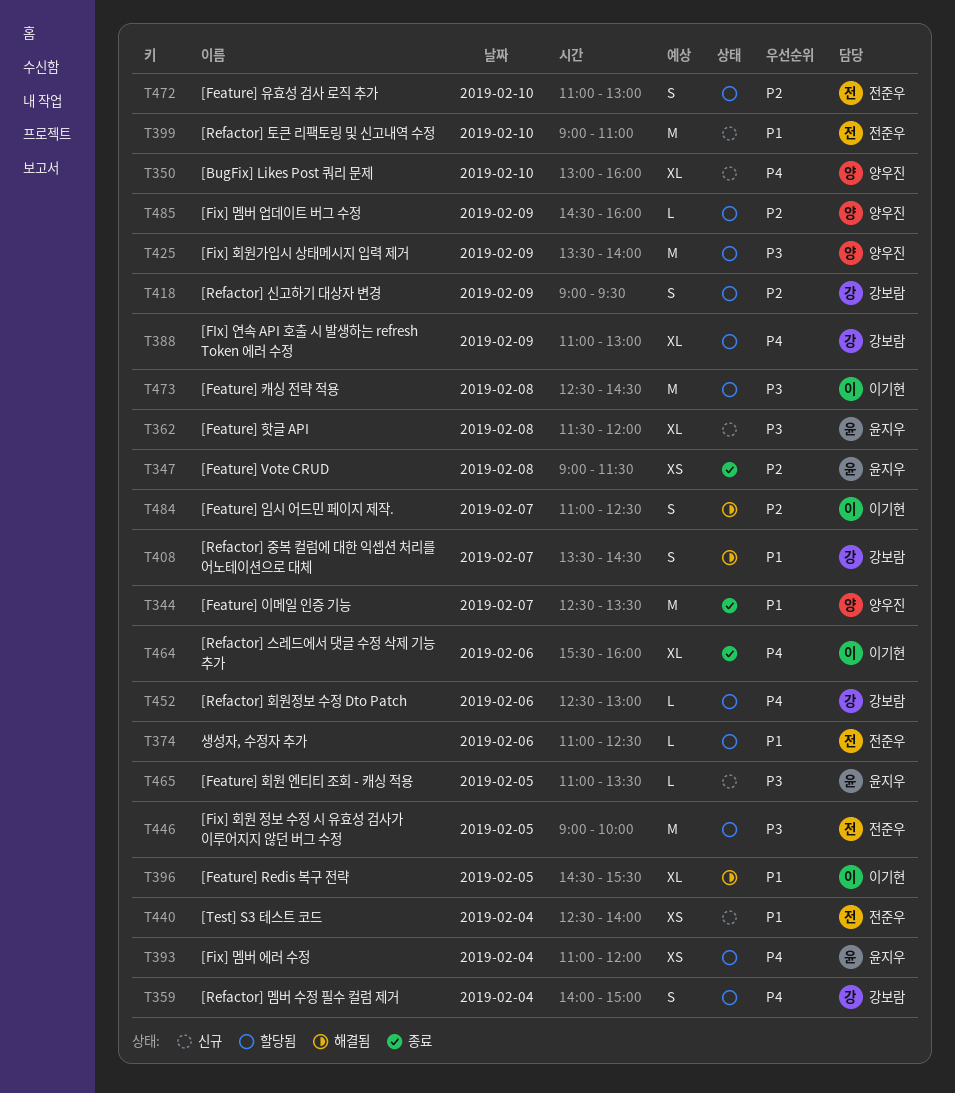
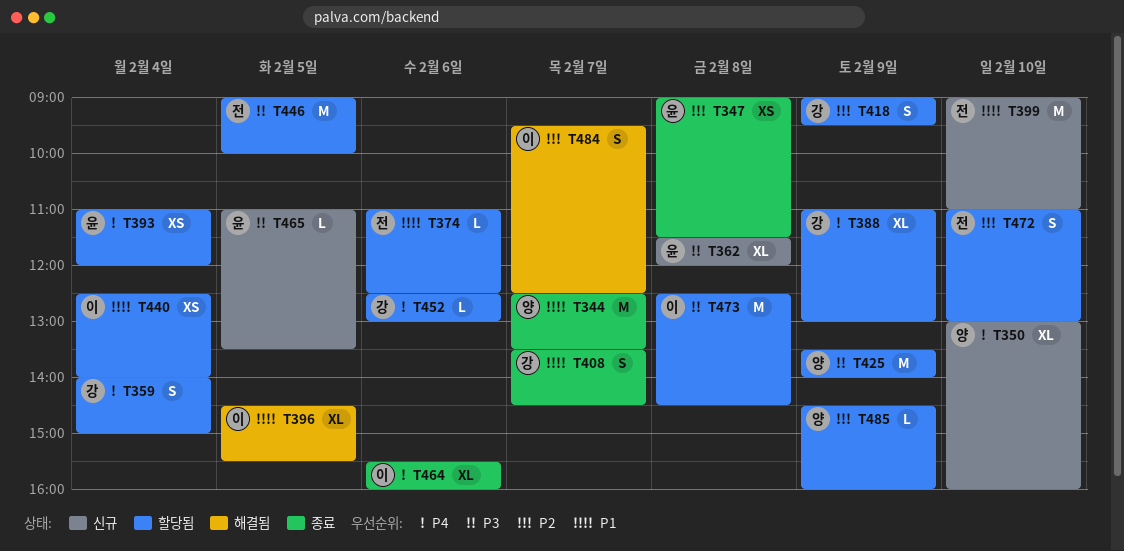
T408, status: 해결됨 -> 종료
T440, status: 신규 -> 할당됨
T440, owner: 전준우 -> 이기현
T484, begins: 11:00 -> 09:30

